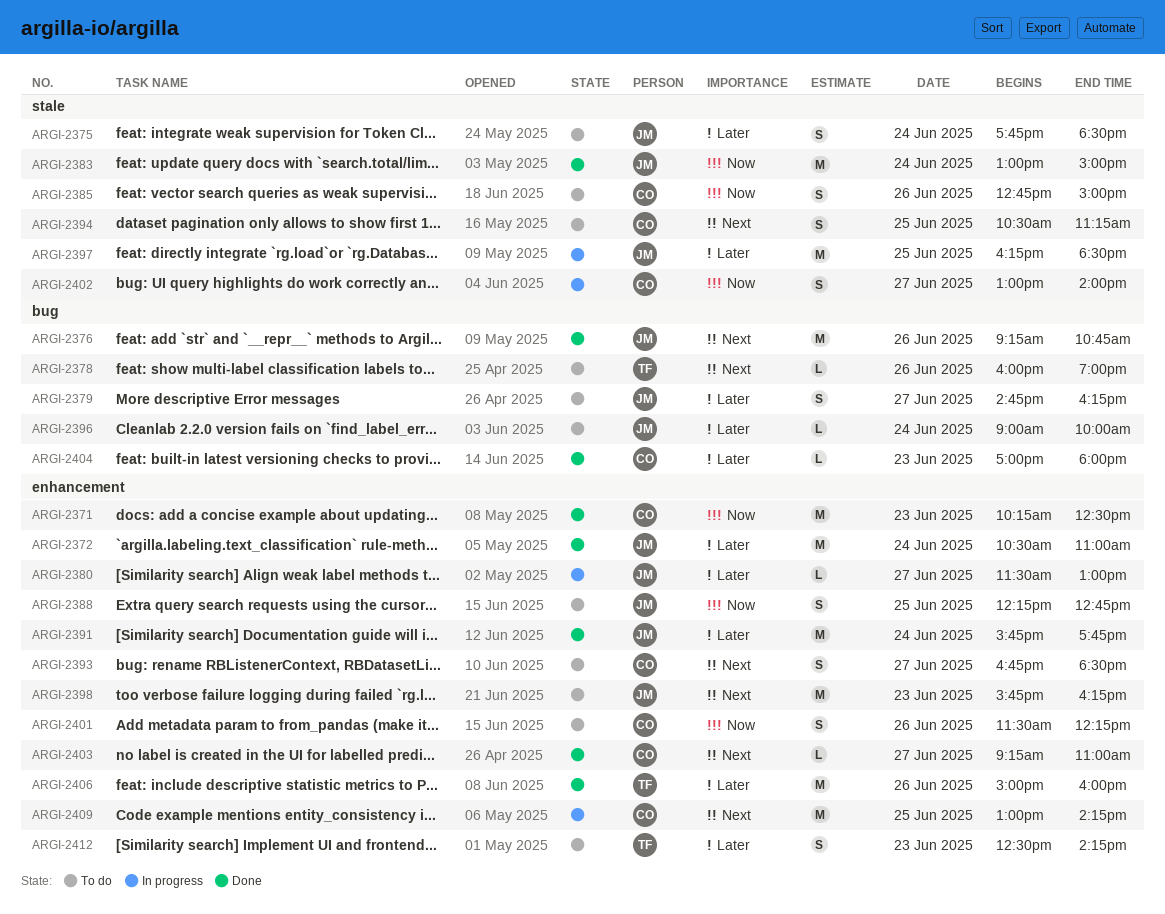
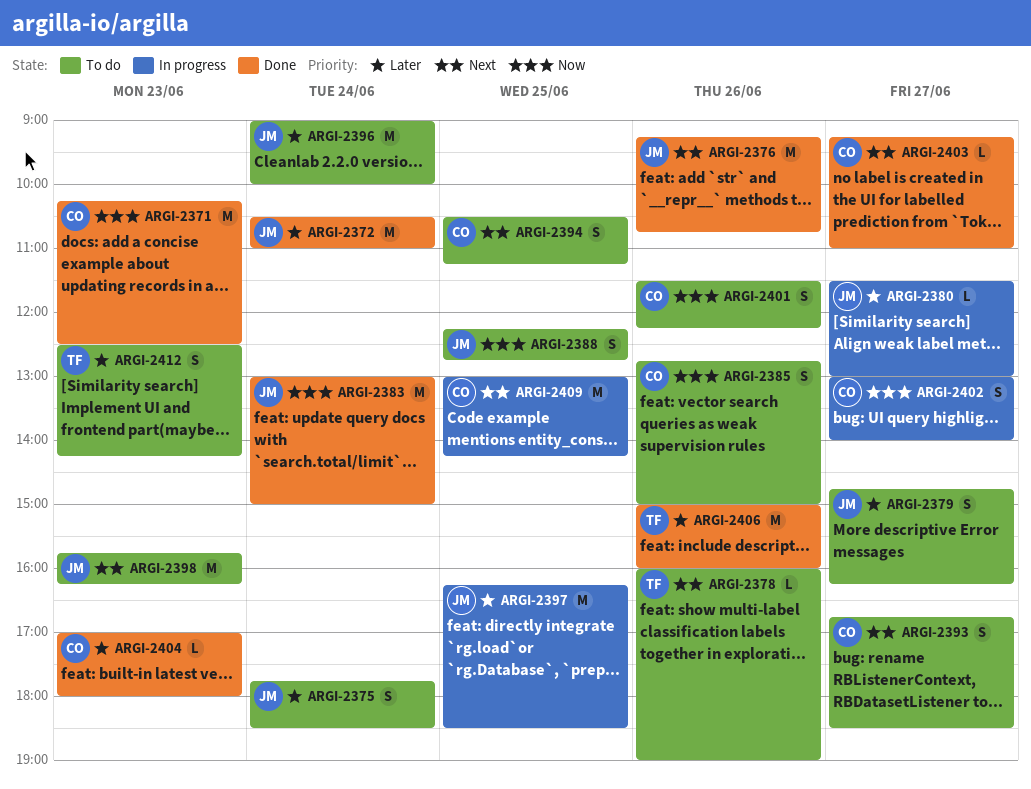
ARGI-2391: present -> none
ARGI-2396, estimate: L -> M

